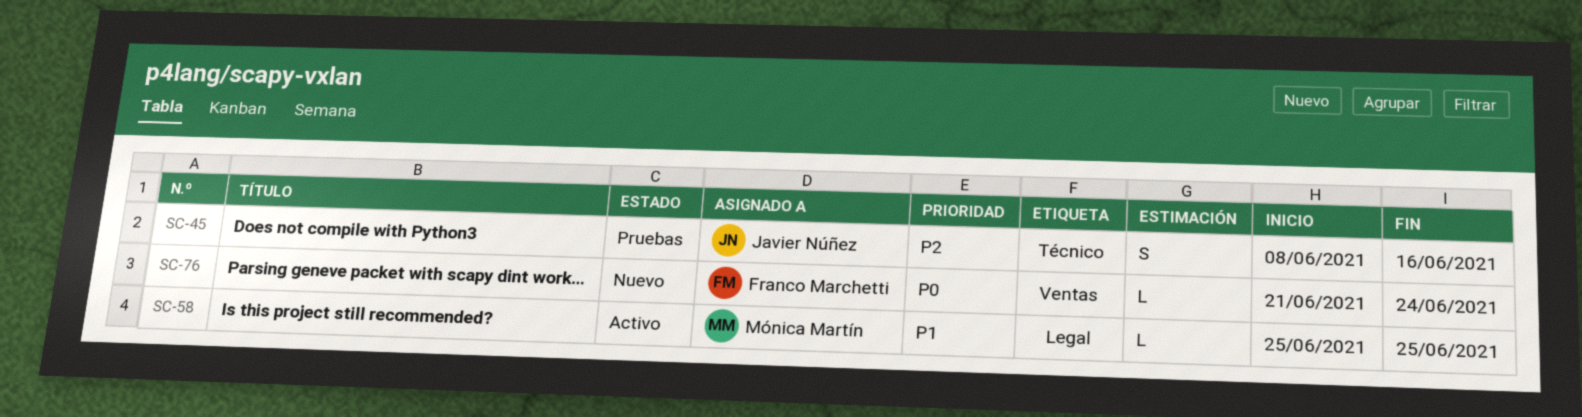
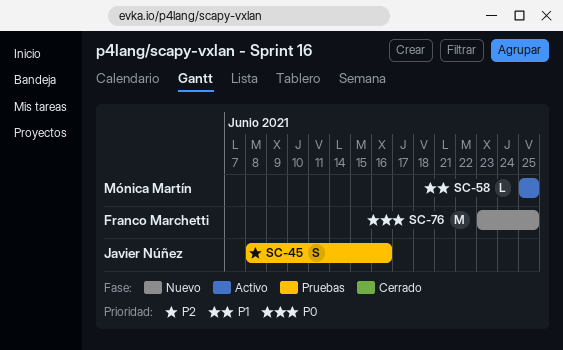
SC-76, estimate: L -> M
SC-76, start: Jun 21 -> Jun 23
SC-76, due: Jun 24 -> Jun 25

